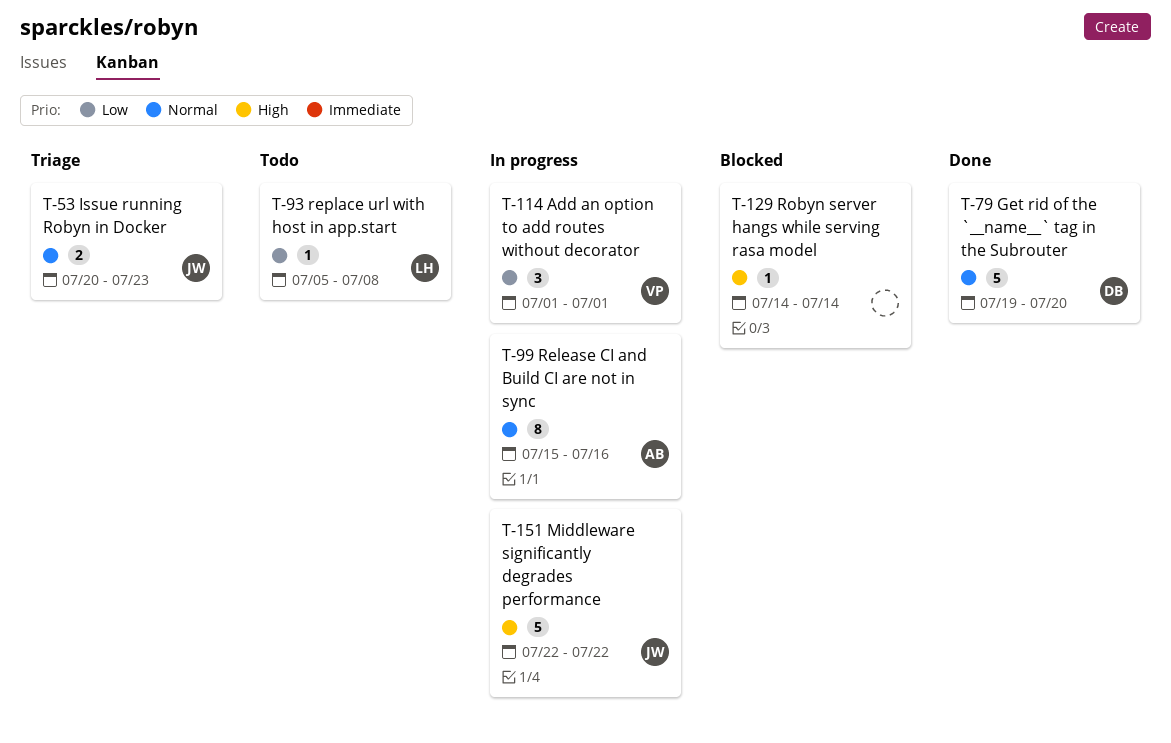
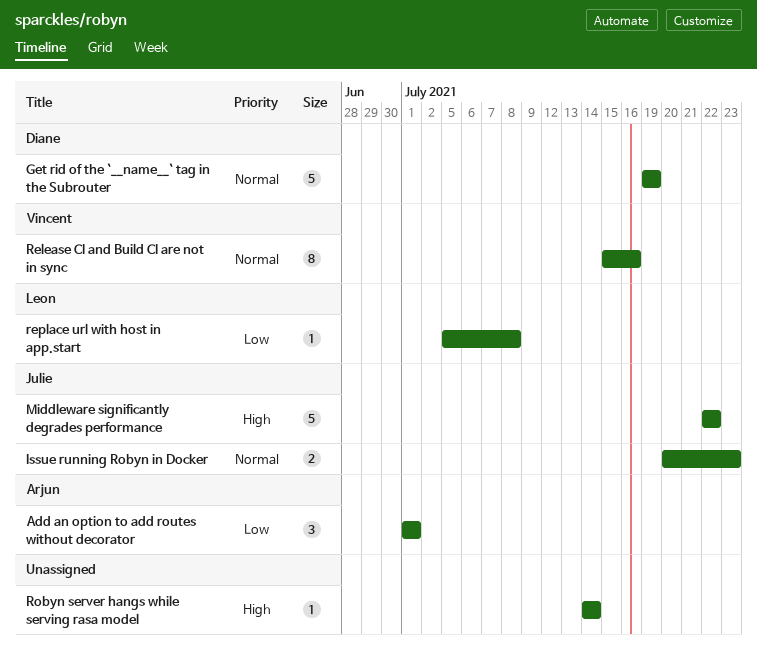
Add an option to add routes without decorator, owner: Vincent -> Arjun
Get rid of the `__name__` tag in the Subrouter, due: Jul 20 -> Jul 19
Release CI and Build CI are not in sync, owner: Arjun -> Vincent

